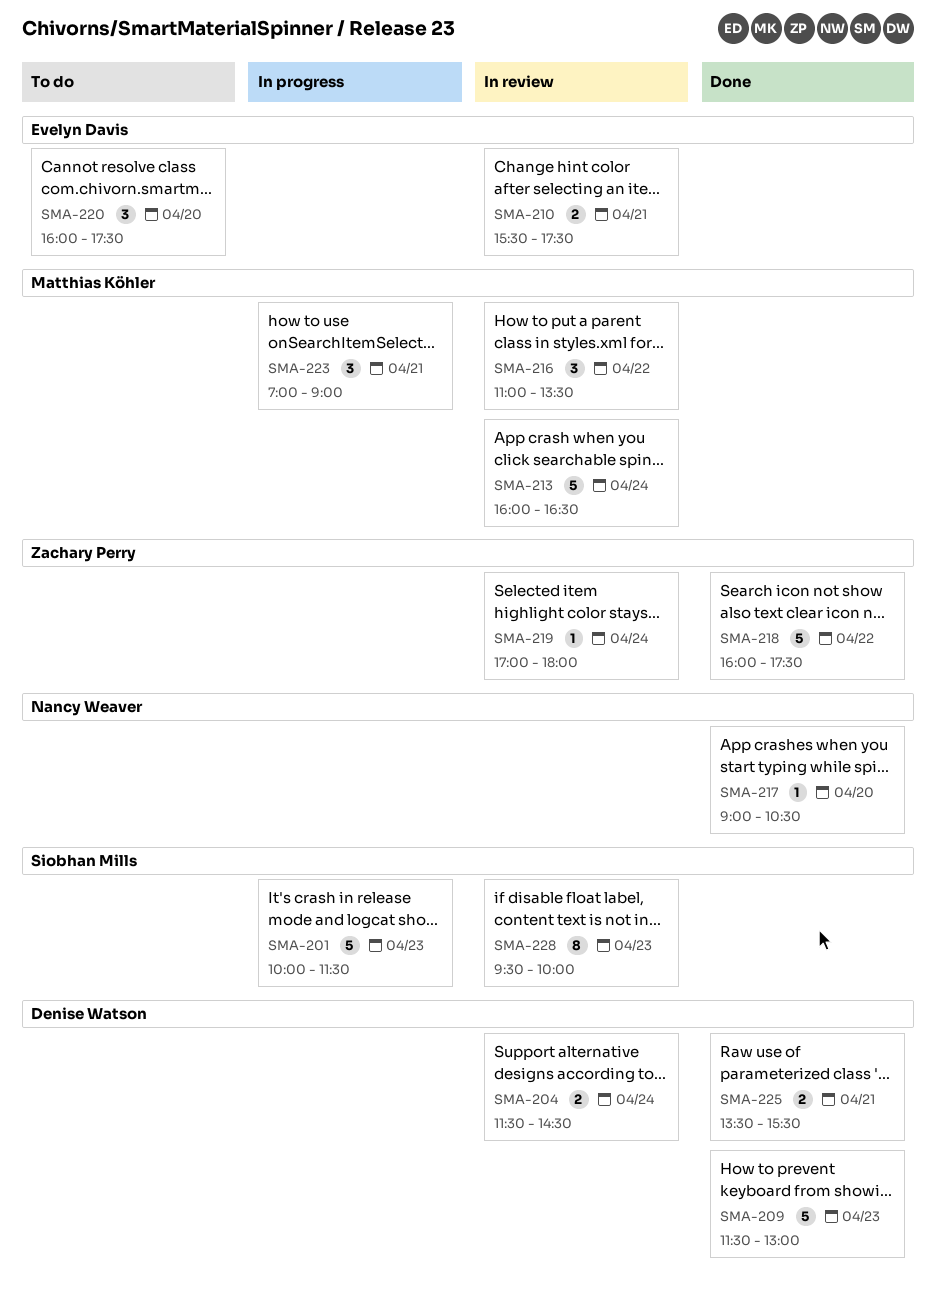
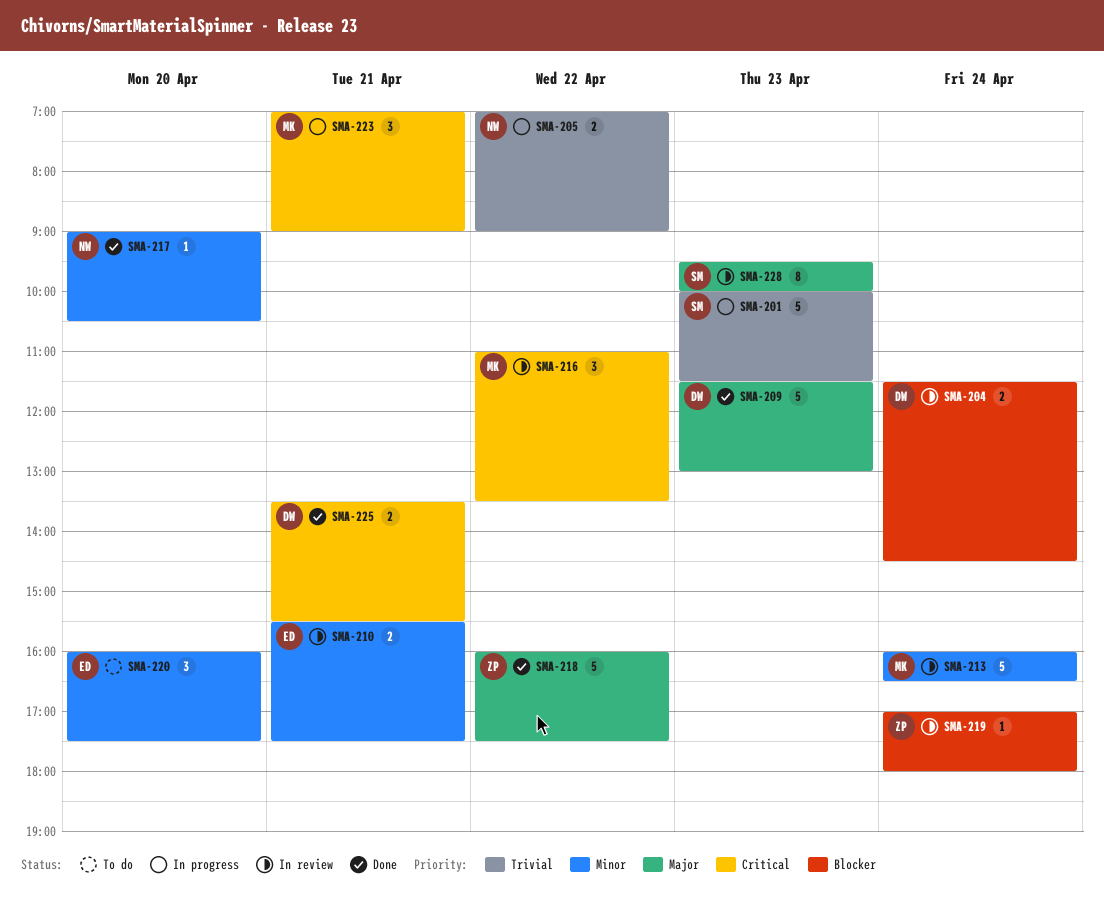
SMA-205: none -> present

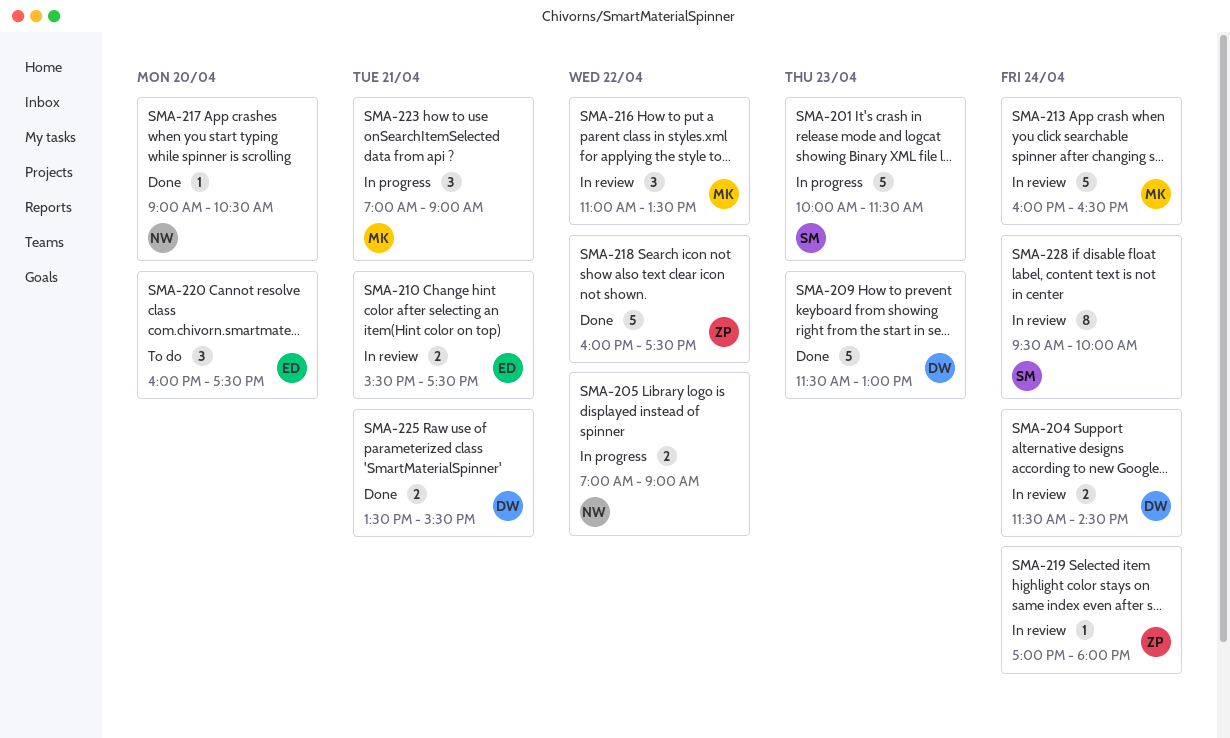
SMA-228, day: Apr 23 -> Apr 24

